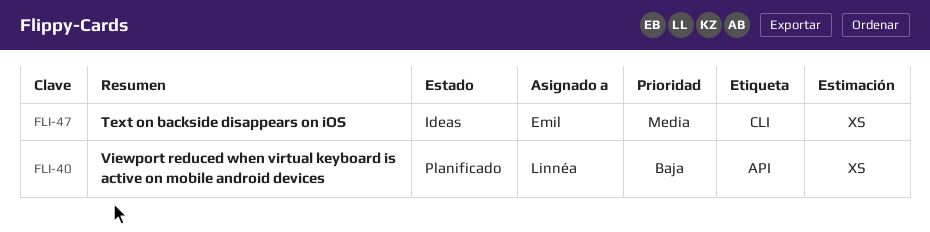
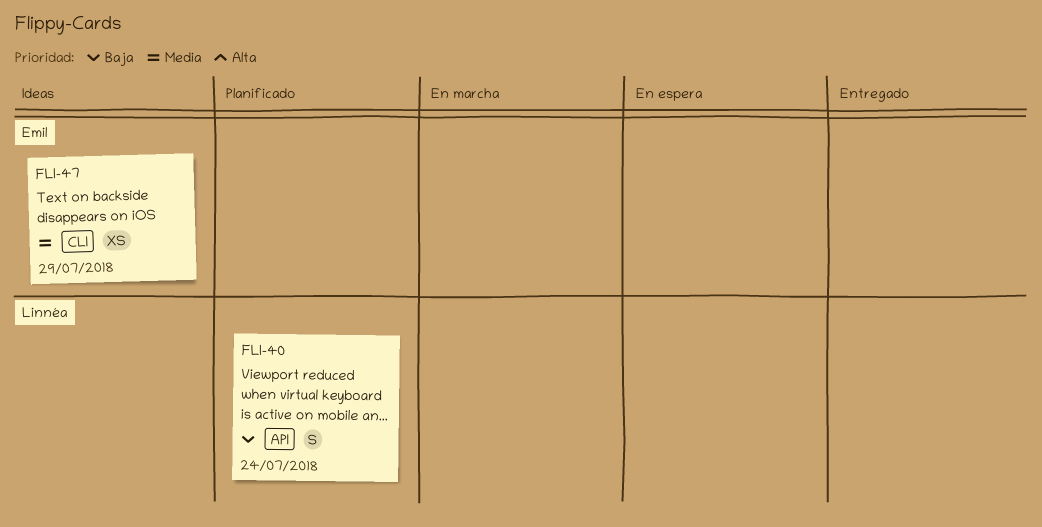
FLI-40, estimate: XS -> S

